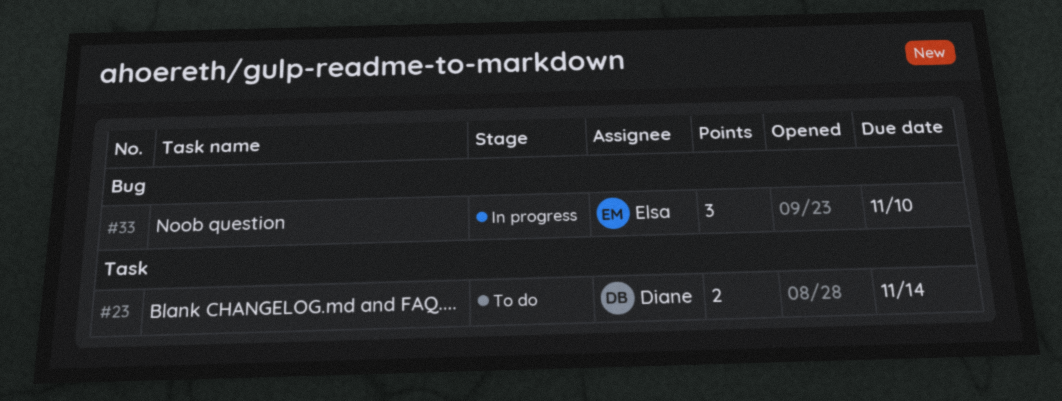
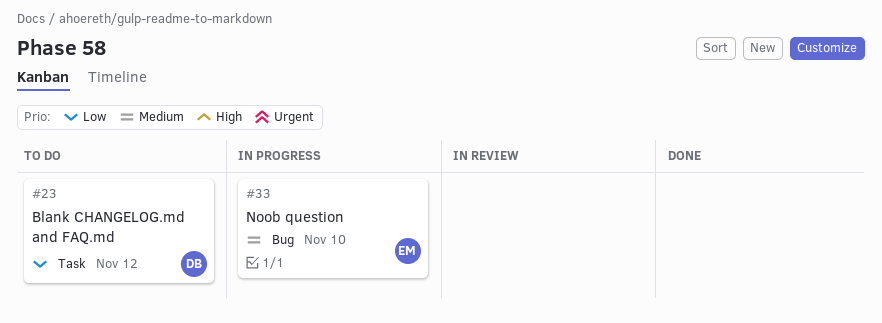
#23, due: Nov 14 -> Nov 12

